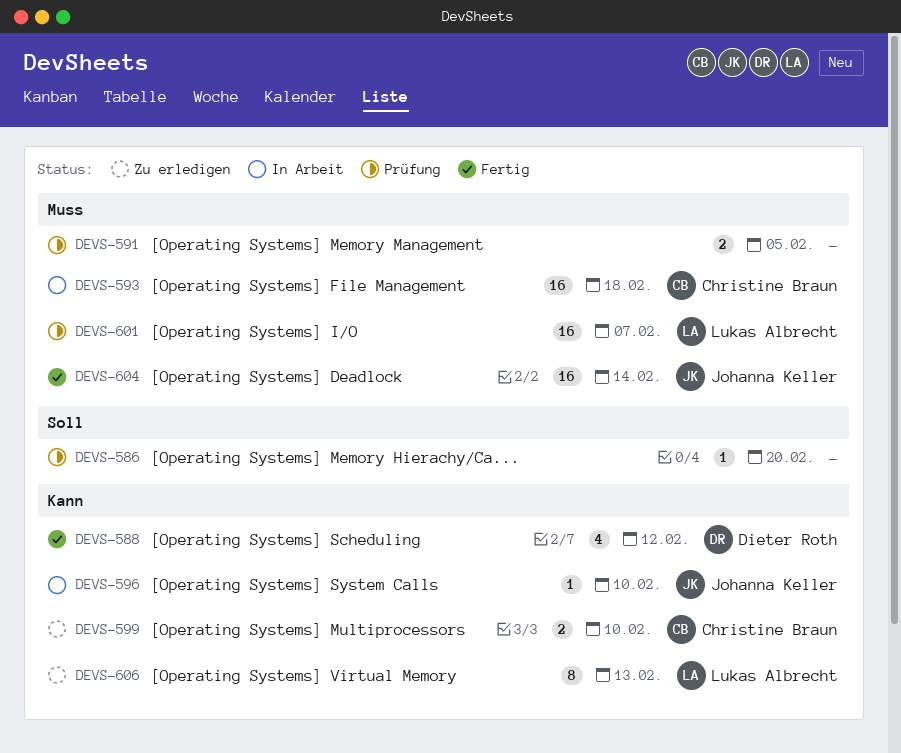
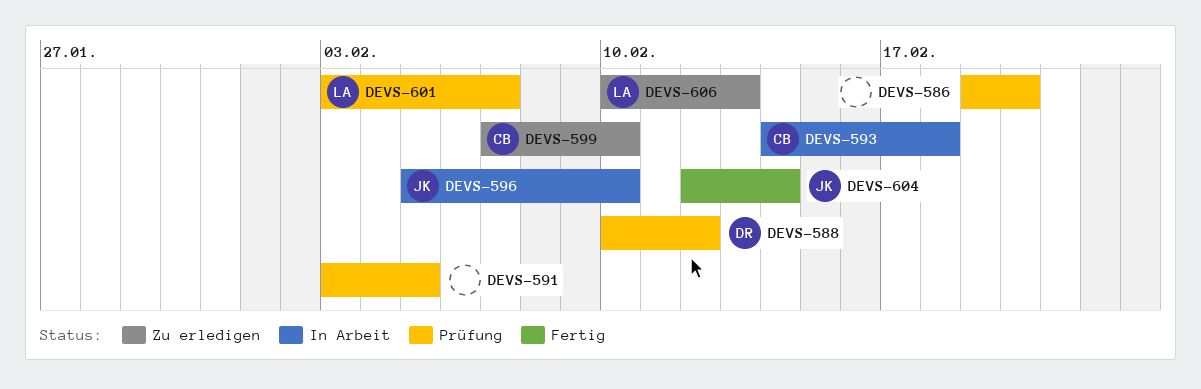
DEVS-588, status: Fertig -> Prüfung

